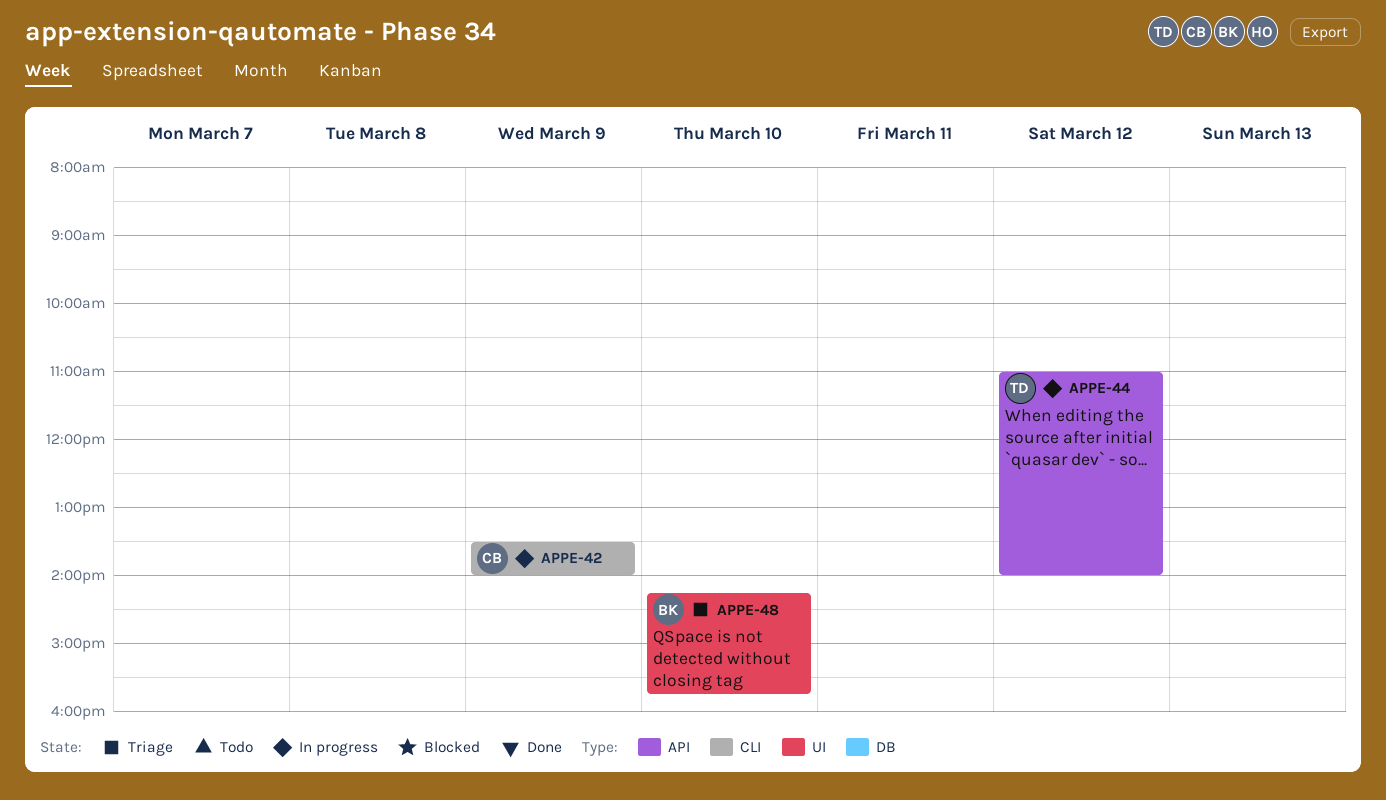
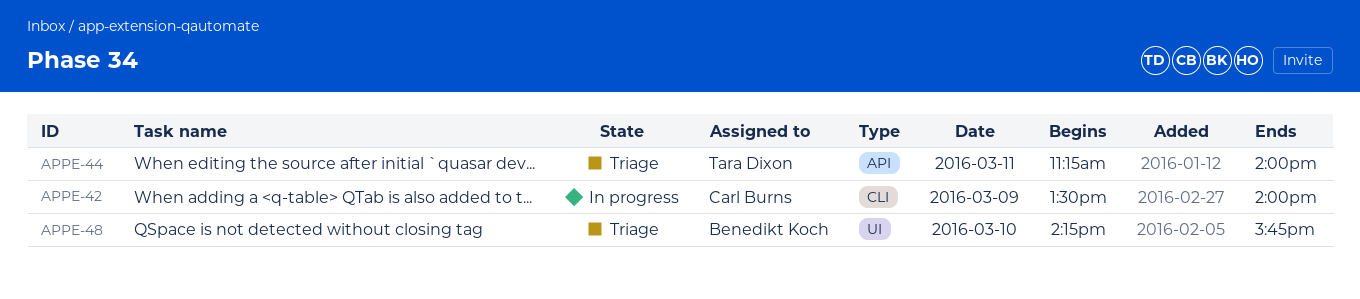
APPE-44, status: In progress -> Triage
APPE-44, day: Mar 12 -> Mar 11
APPE-44, begins: 11:00 -> 11:15

